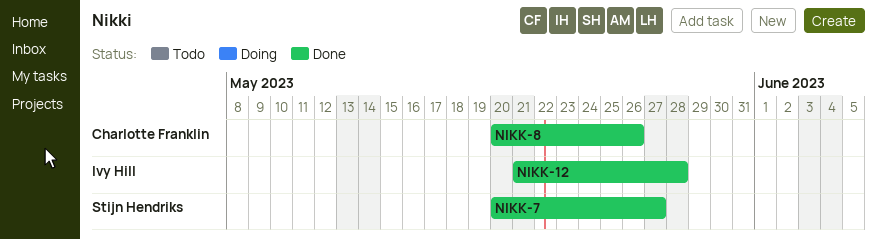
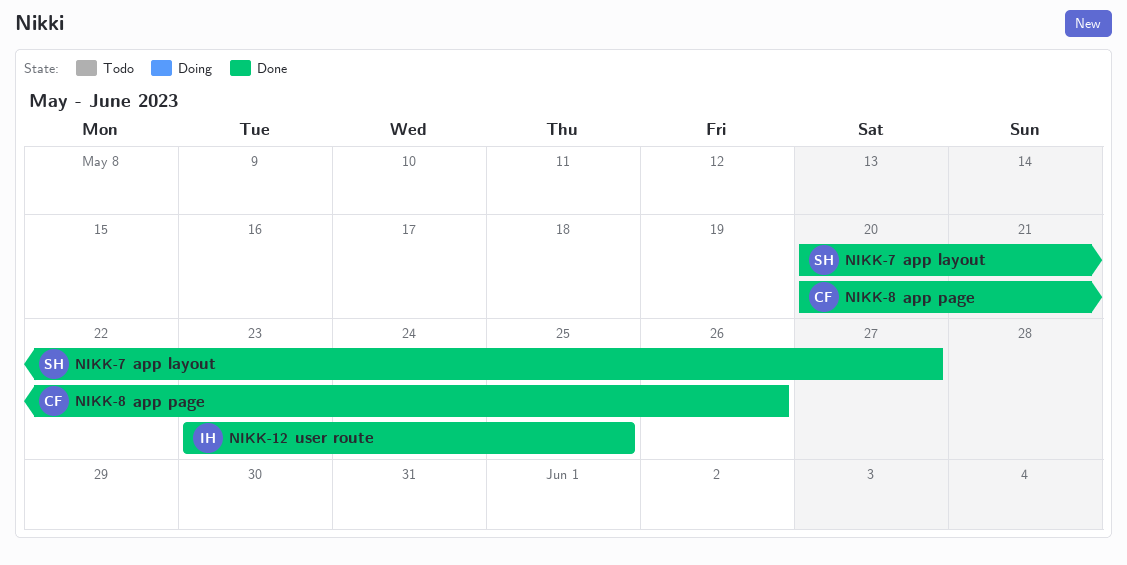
NIKK-12, start: May 21 -> May 23
NIKK-12, due: May 28 -> May 25

